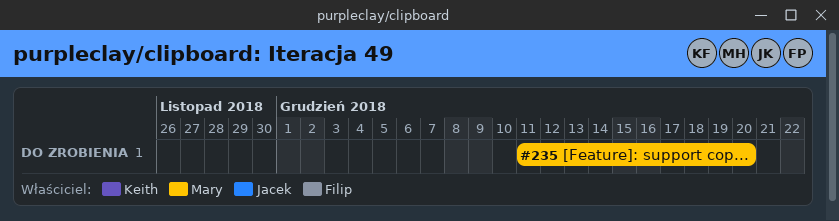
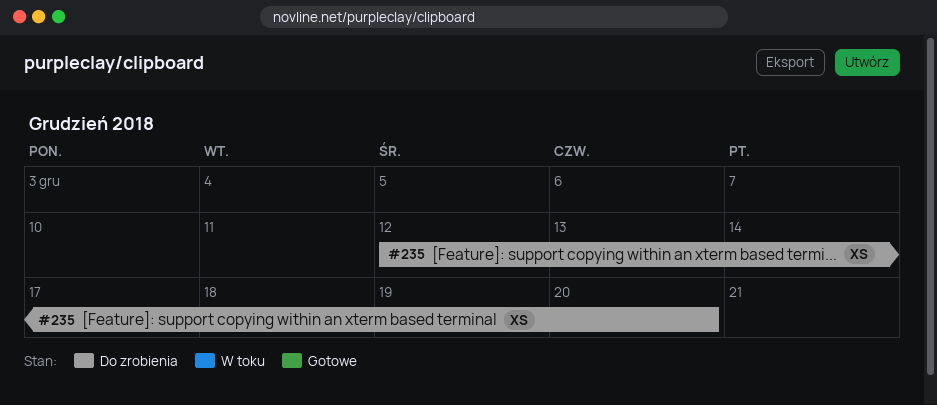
#235, start: Dec 11 -> Dec 12

